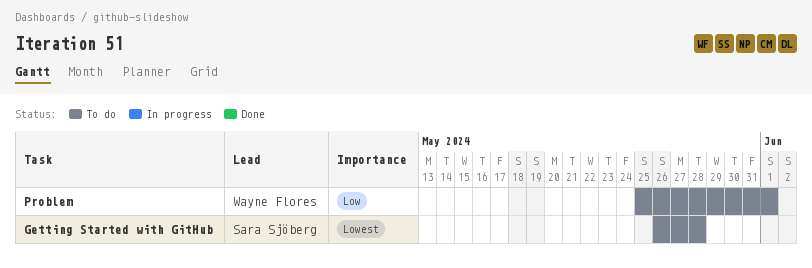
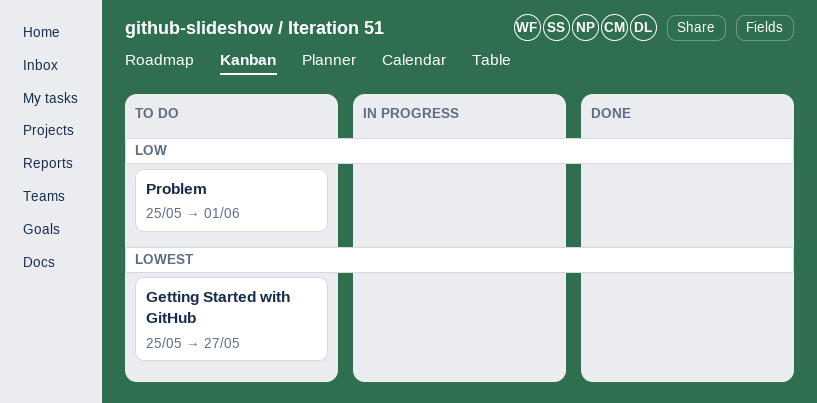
Getting Started with GitHub, start: May 26 -> May 25
Getting Started with GitHub, due: May 28 -> May 27

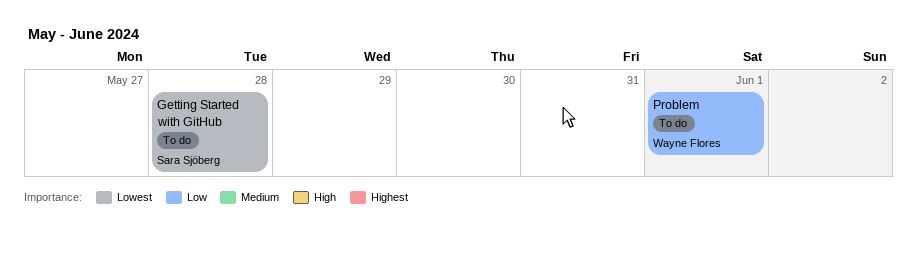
Getting Started with GitHub, due: May 27 -> May 28

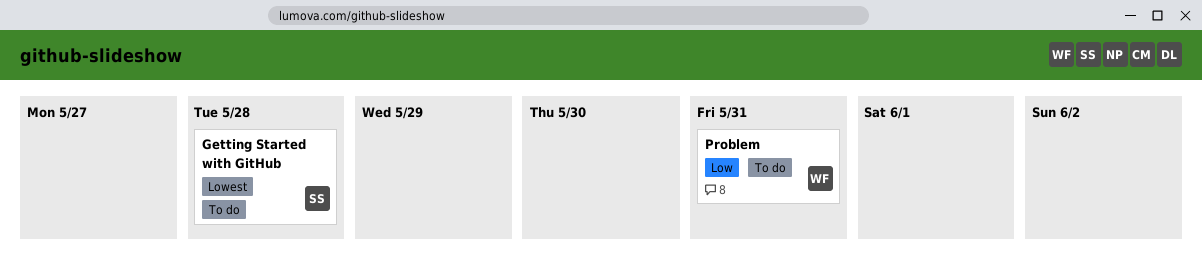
Problem, due: Jun 1 -> May 31

